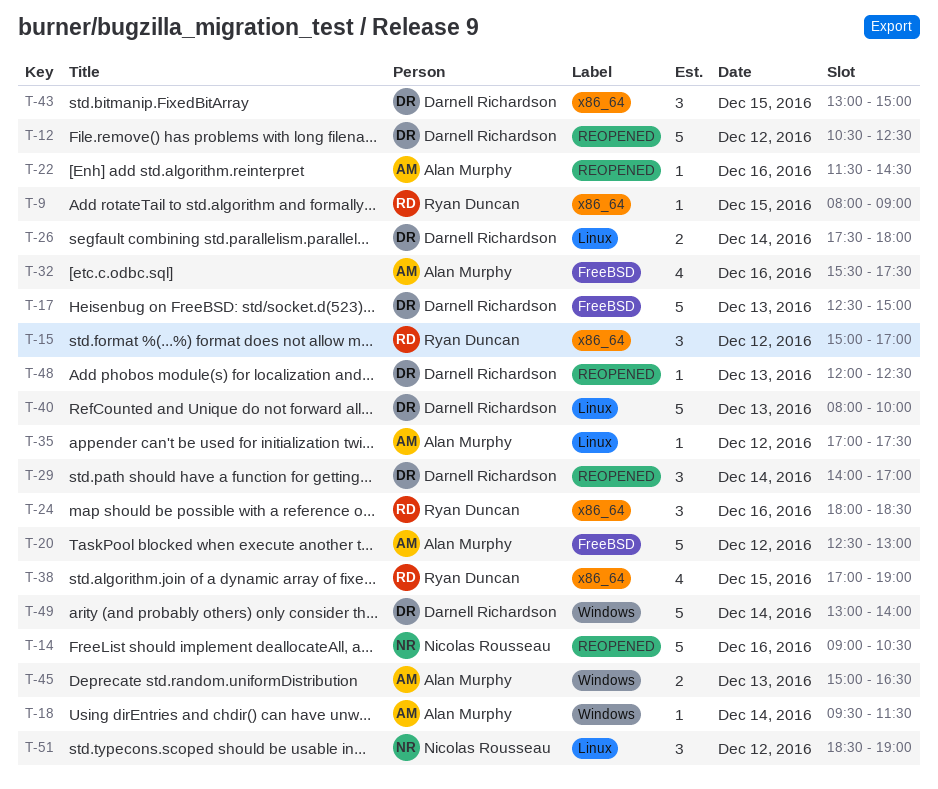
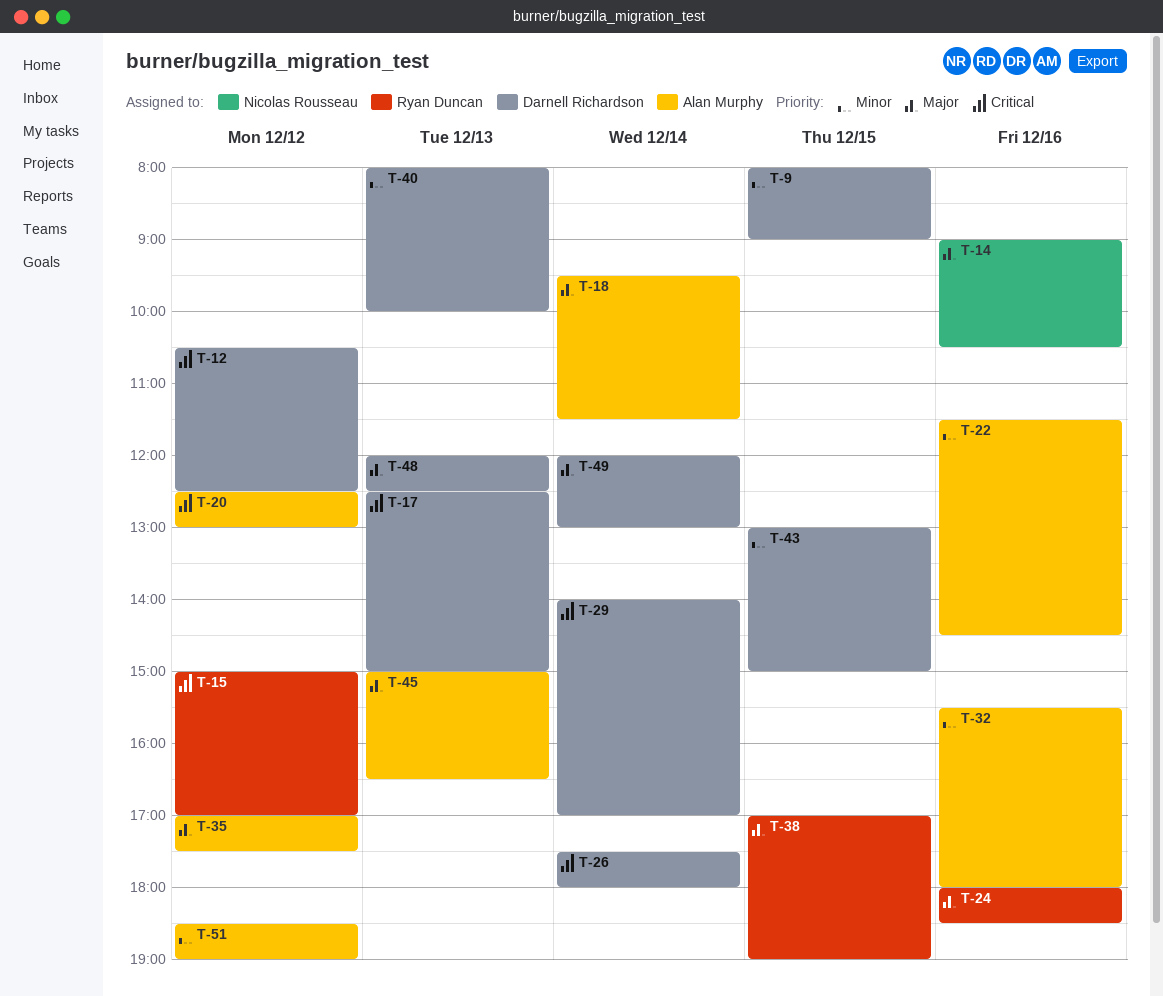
T-9, owner: Ryan Duncan -> Darnell Richardson
T-32, ends: 17:30 -> 18:00
T-49, begins: 13:00 -> 12:00
T-49, ends: 14:00 -> 13:00
T-51, owner: Nicolas Rousseau -> Alan Murphy

